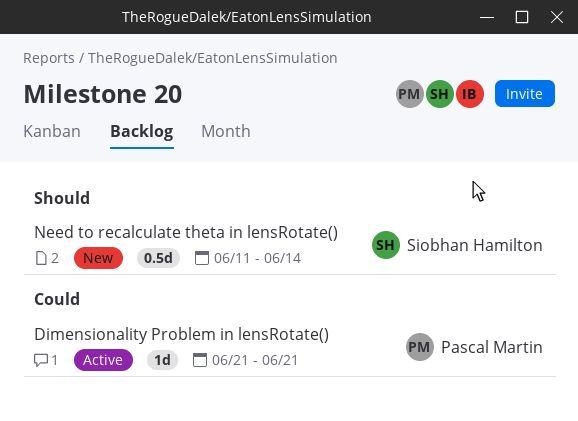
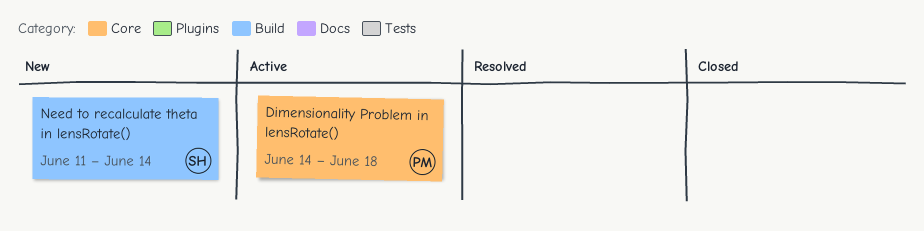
Dimensionality Problem in lensRotate(), start: Jun 21 -> Jun 14
Dimensionality Problem in lensRotate(), due: Jun 21 -> Jun 18

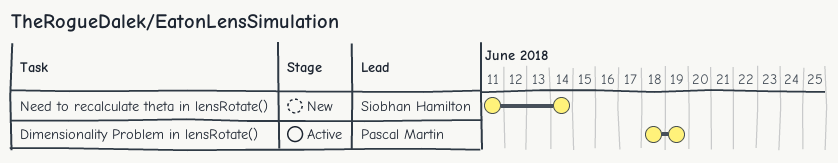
Dimensionality Problem in lensRotate(), start: Jun 14 -> Jun 18
Dimensionality Problem in lensRotate(), due: Jun 18 -> Jun 19

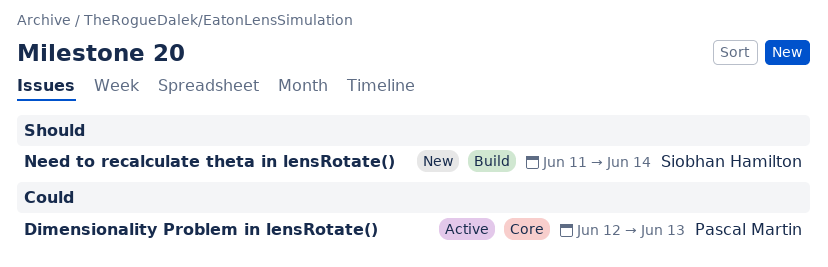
Dimensionality Problem in lensRotate(), start: Jun 18 -> Jun 12
Dimensionality Problem in lensRotate(), due: Jun 19 -> Jun 13

